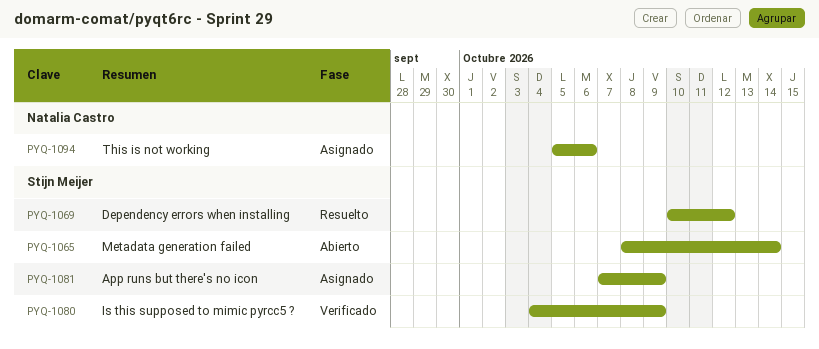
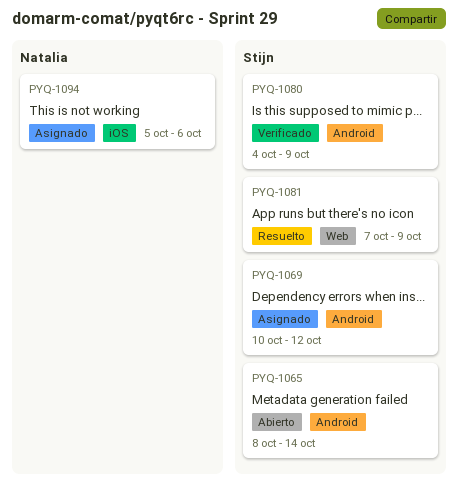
PYQ-1069, status: Resuelto -> Asignado
PYQ-1081, status: Asignado -> Resuelto

